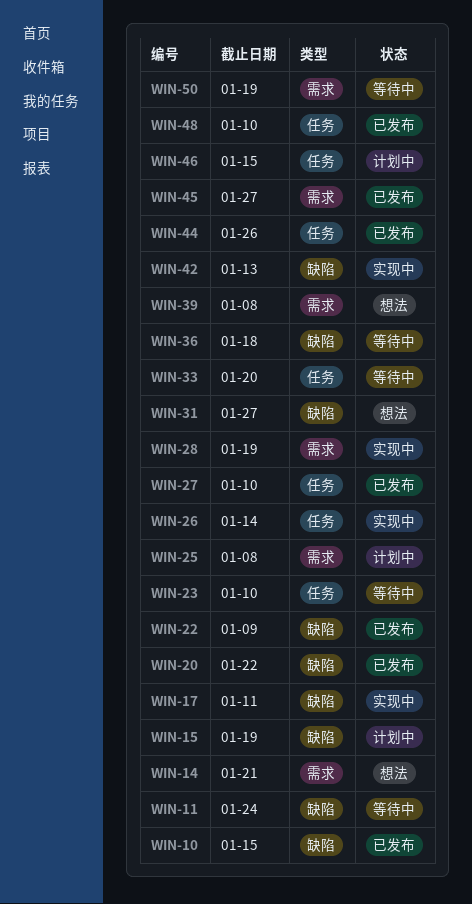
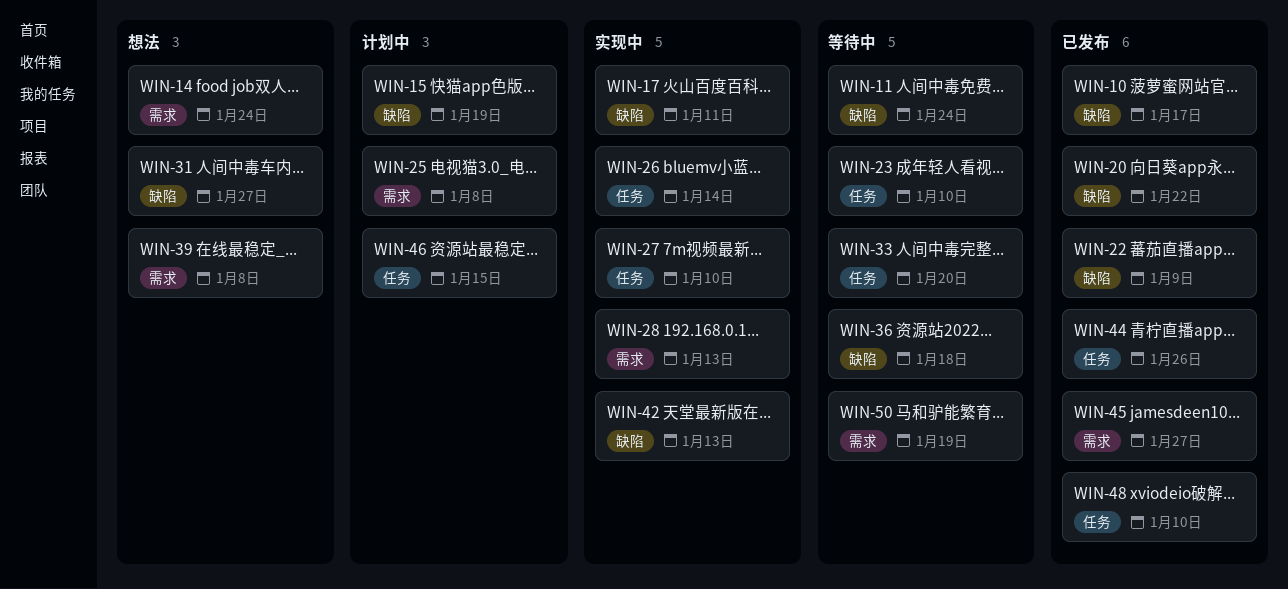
WIN-10, due: Jan 15 -> Jan 17
WIN-14, due: Jan 21 -> Jan 24
WIN-27, status: 已发布 -> 实现中
WIN-28, due: Jan 19 -> Jan 13

